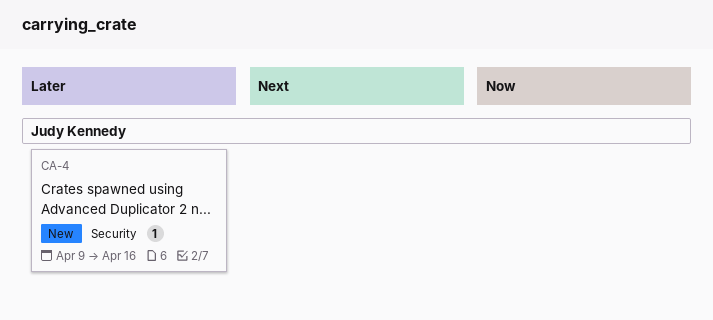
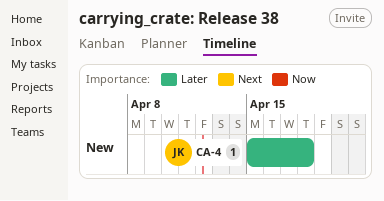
CA-4, start: Apr 9 -> Apr 15
CA-4, due: Apr 16 -> Apr 18

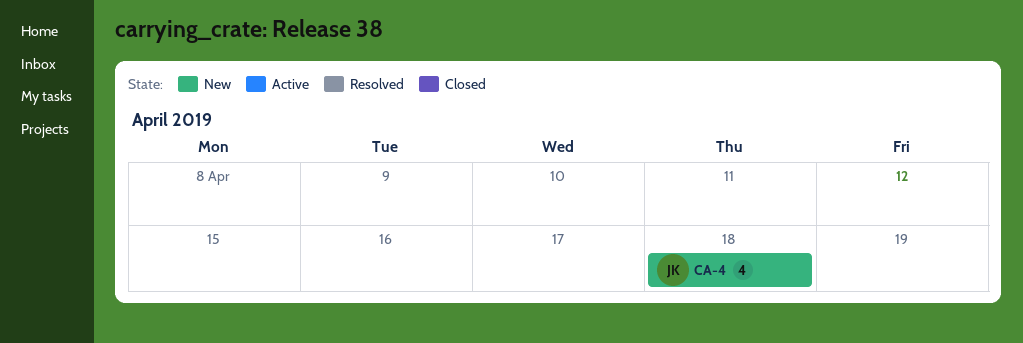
CA-4, estimate: 1 -> 4
CA-4, start: Apr 15 -> Apr 18

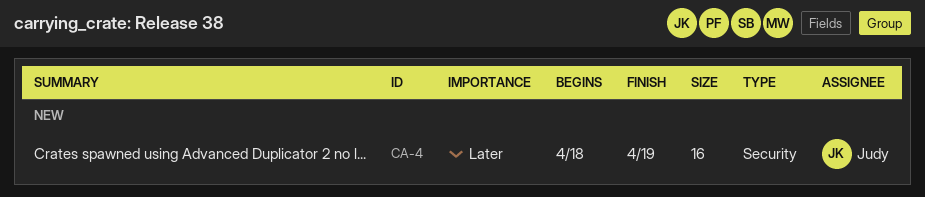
CA-4, estimate: 4 -> 16
CA-4, due: Apr 18 -> Apr 19

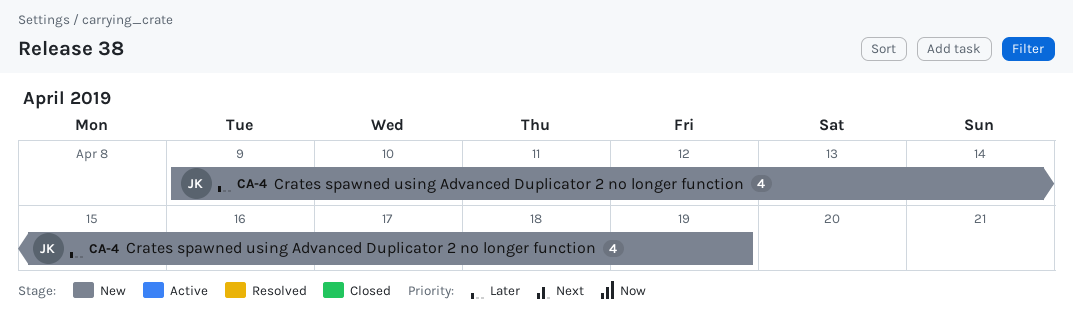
CA-4, estimate: 16 -> 4
CA-4, start: Apr 18 -> Apr 9

